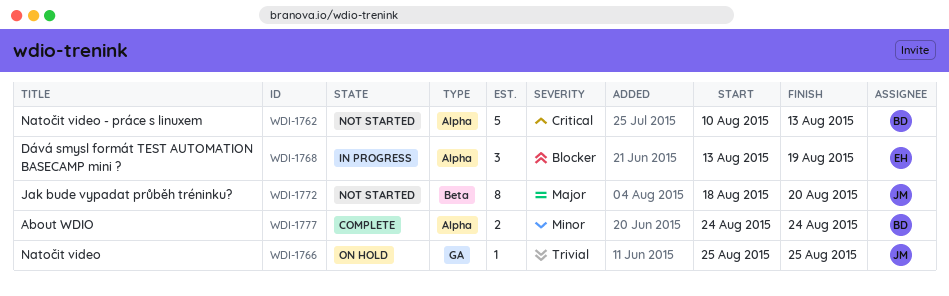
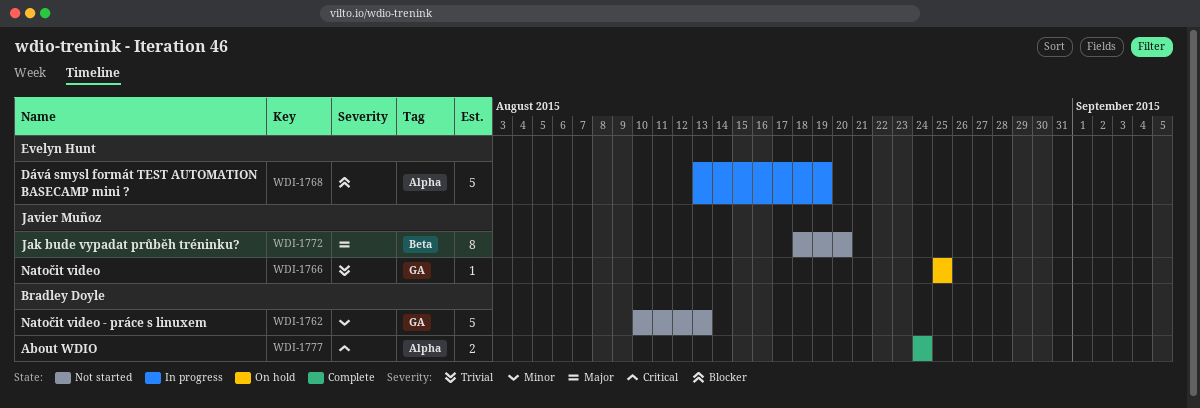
WDI-1762, priority: Critical -> Minor
WDI-1762, label: Alpha -> GA
WDI-1768, estimate: 3 -> 5
WDI-1777, priority: Minor -> Critical

